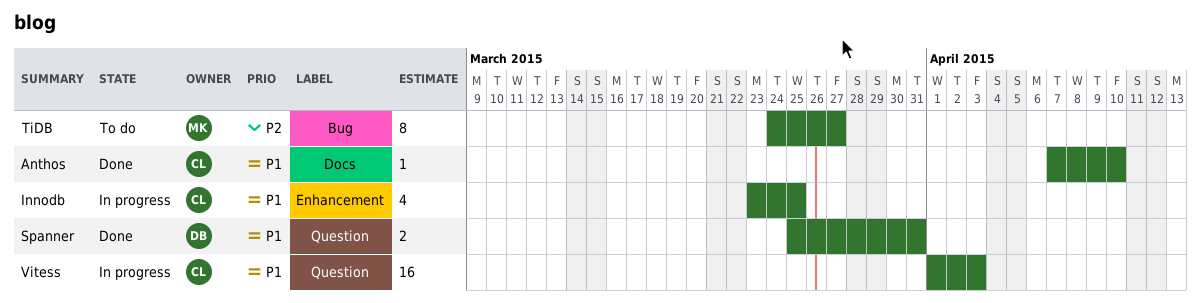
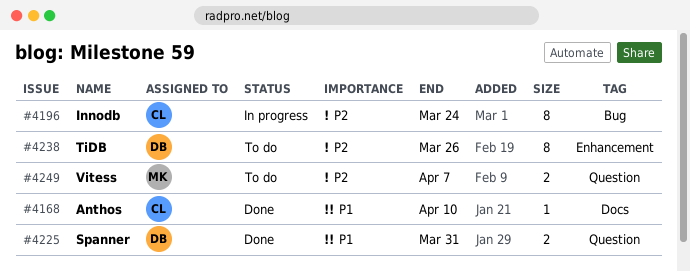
Innodb, priority: P1 -> P2
Innodb, label: Enhancement -> Bug
Innodb, estimate: 4 -> 8
Innodb, due: Mar 25 -> Mar 24
TiDB, owner: MK -> DB
TiDB, label: Bug -> Enhancement
TiDB, due: Mar 27 -> Mar 26
Vitess, status: In progress -> To do
Vitess, owner: CL -> MK
Vitess, priority: P1 -> P2
Vitess, estimate: 16 -> 2
Vitess, due: Apr 3 -> Apr 7

